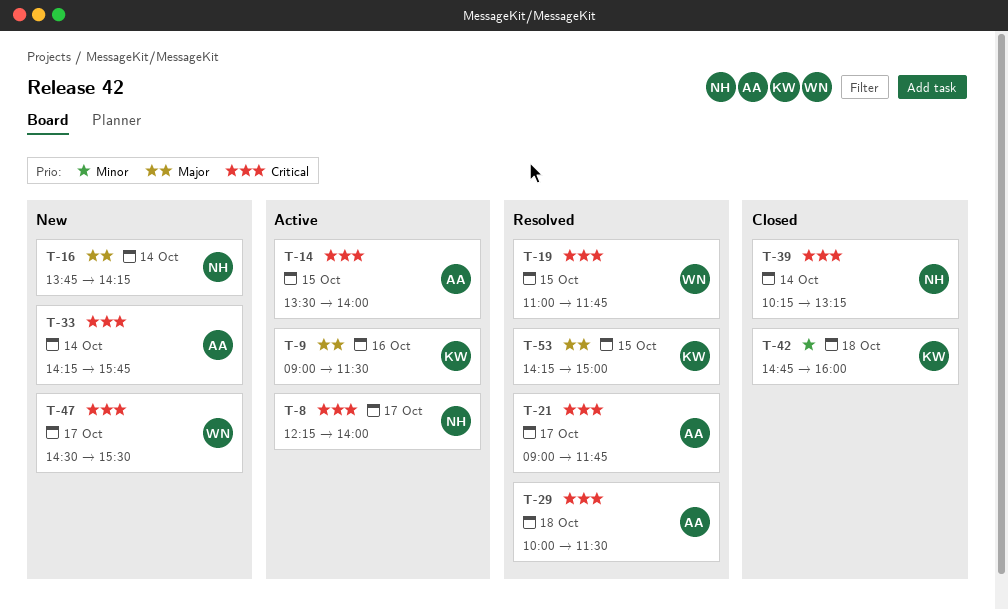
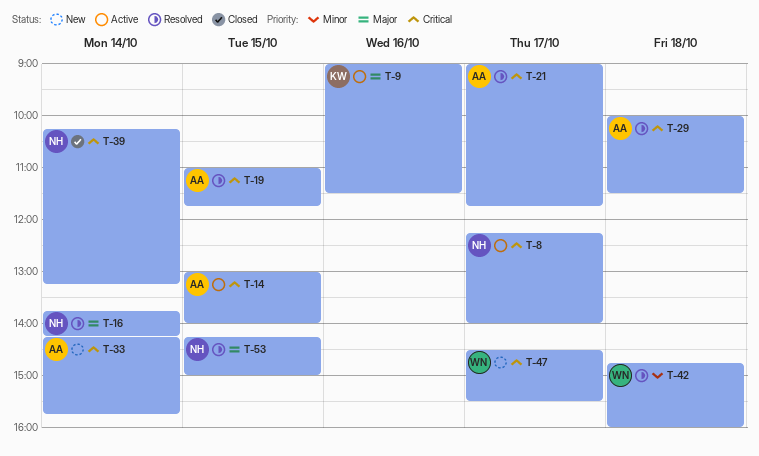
T-14, begins: 13:30 -> 13:00
T-16, status: New -> Resolved
T-19, owner: WN -> AA
T-42, status: Closed -> Resolved
T-42, owner: KW -> WN
T-53, owner: KW -> NH

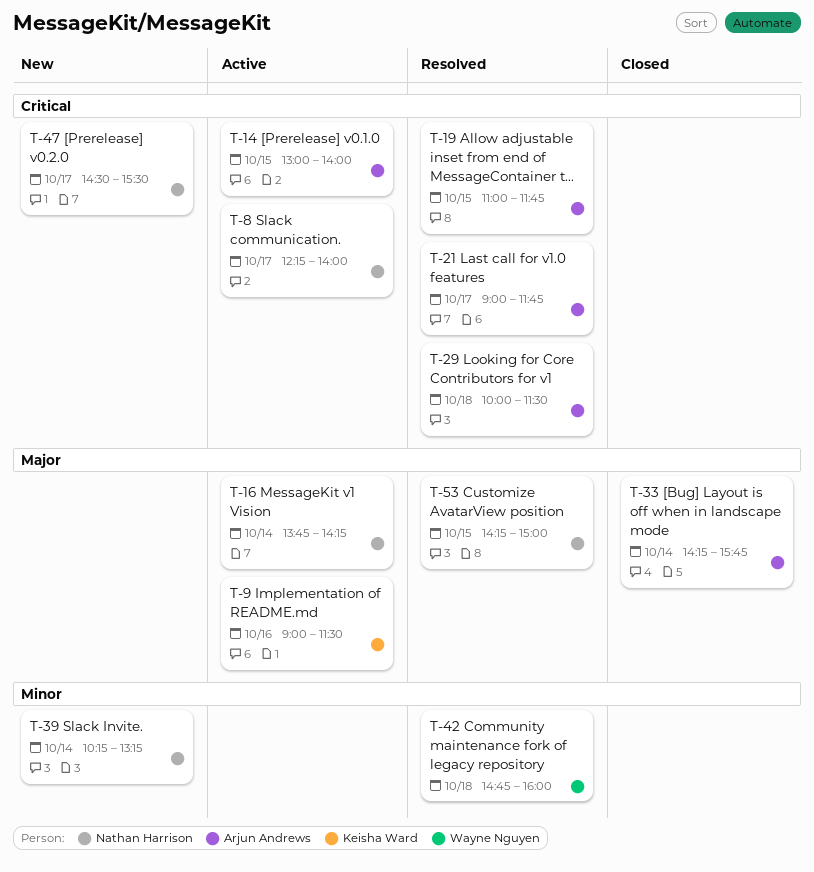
T-16, status: Resolved -> Active
T-33, status: New -> Closed
T-33, priority: Critical -> Major
T-39, status: Closed -> New
T-39, priority: Critical -> Minor
T-47, owner: Wayne Nguyen -> Nathan Harrison

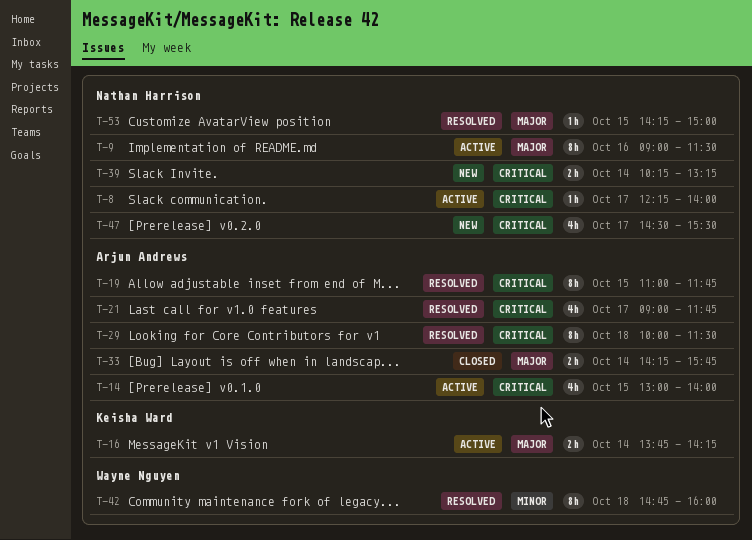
T-9, owner: Keisha Ward -> Nathan Harrison
T-16, owner: Nathan Harrison -> Keisha Ward
T-39, priority: Minor -> Critical

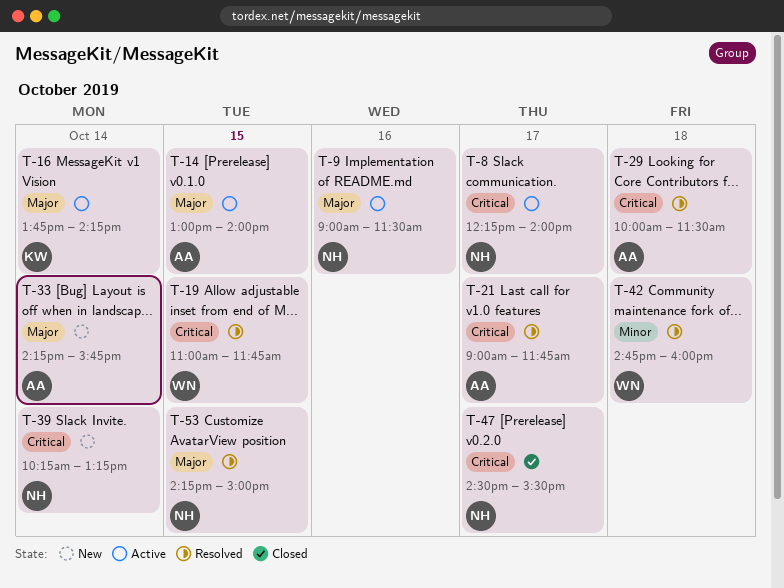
T-14, priority: Critical -> Major
T-19, owner: Arjun Andrews -> Wayne Nguyen
T-33, status: Closed -> New
T-47, status: New -> Closed

